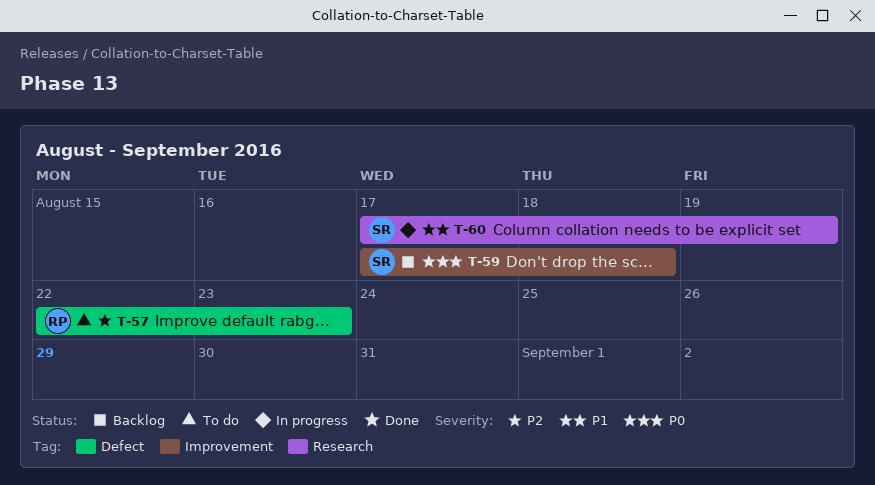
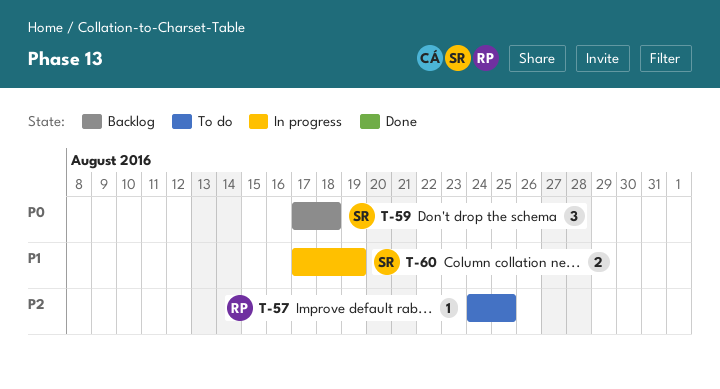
T-57, start: Aug 22 -> Aug 24
T-57, due: Aug 23 -> Aug 25

